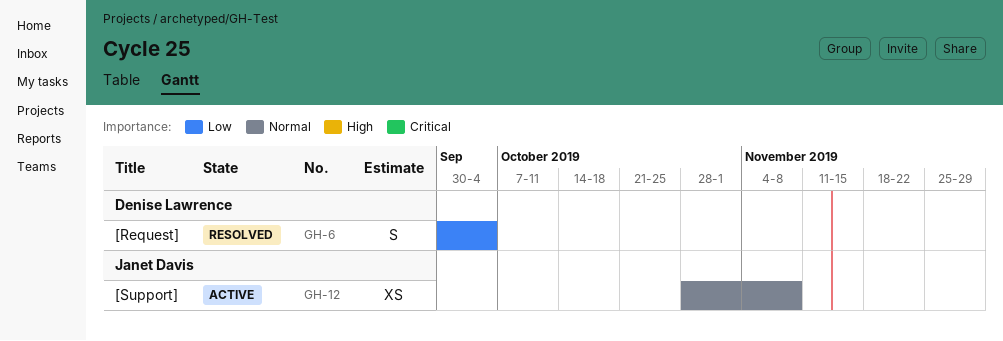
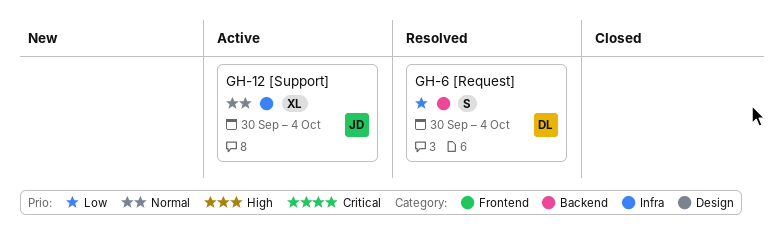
GH-12, estimate: XS -> XL
GH-12, start: Oct 28 -> Sep 30
GH-12, due: Nov 8 -> Oct 4

